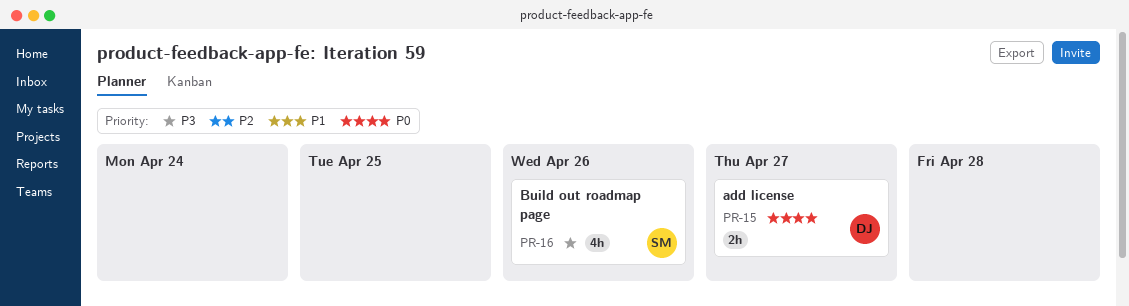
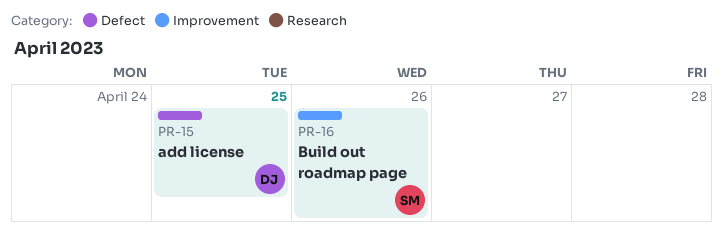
PR-15, due: Apr 27 -> Apr 25

